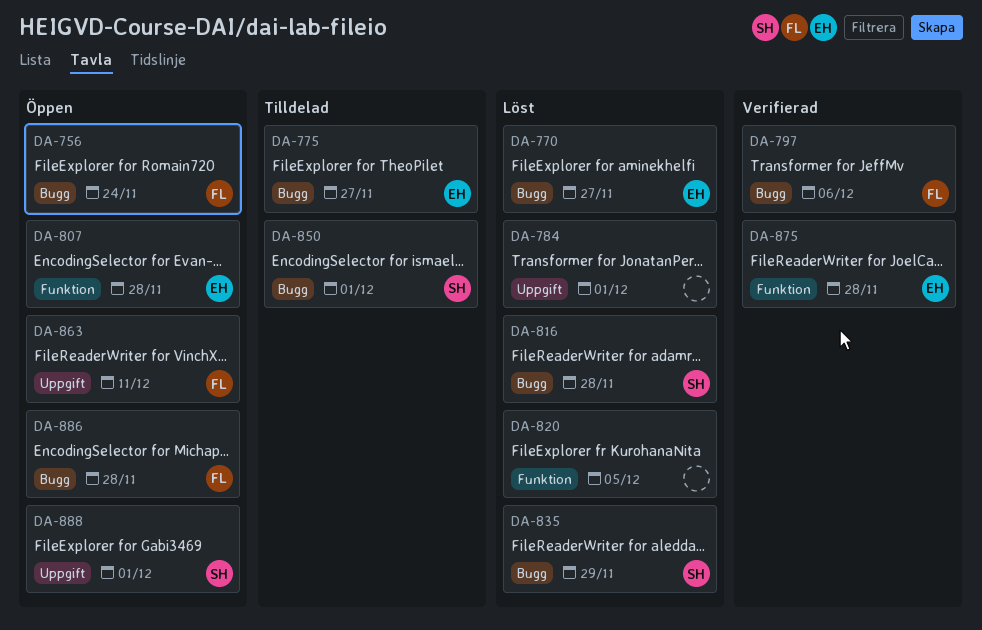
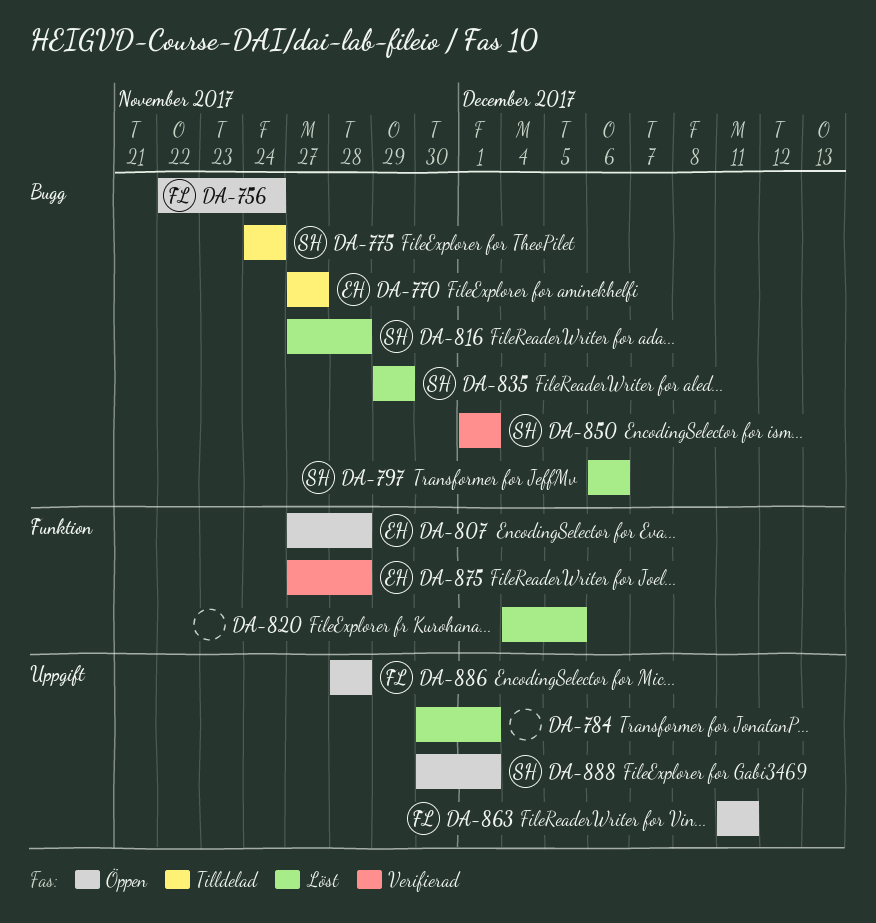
DA-770, status: Löst -> Tilldelad
DA-775, owner: EH -> SH
DA-775, due: Nov 27 -> Nov 24
DA-797, status: Verifierad -> Löst
DA-797, owner: FL -> SH
DA-850, status: Tilldelad -> Verifierad
DA-886, label: Bugg -> Uppgift

